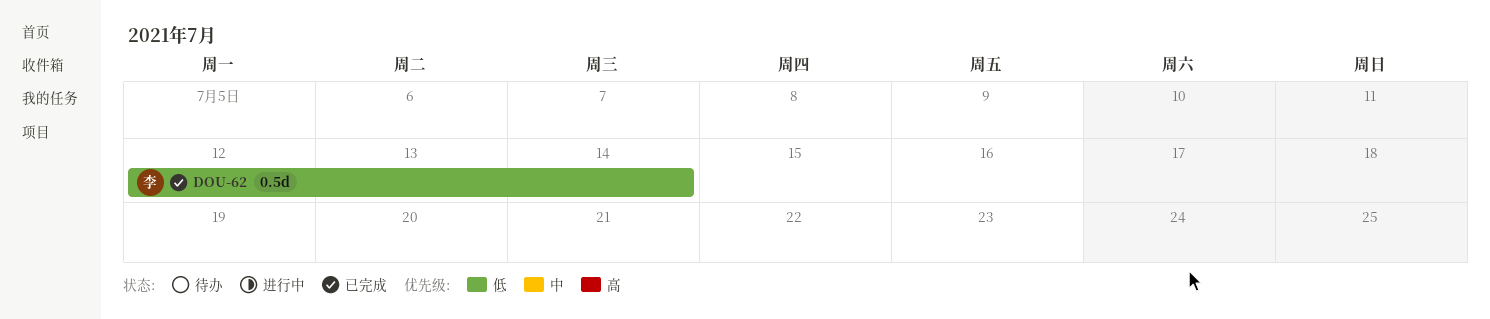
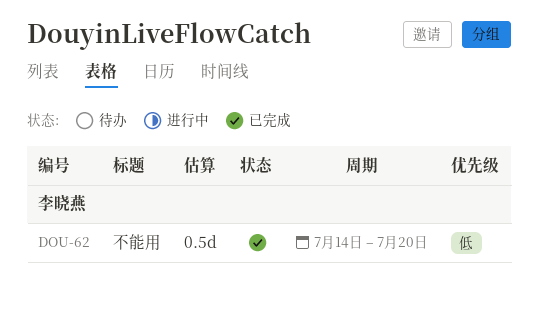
DOU-62, start: Jul 12 -> Jul 14
DOU-62, due: Jul 14 -> Jul 20

